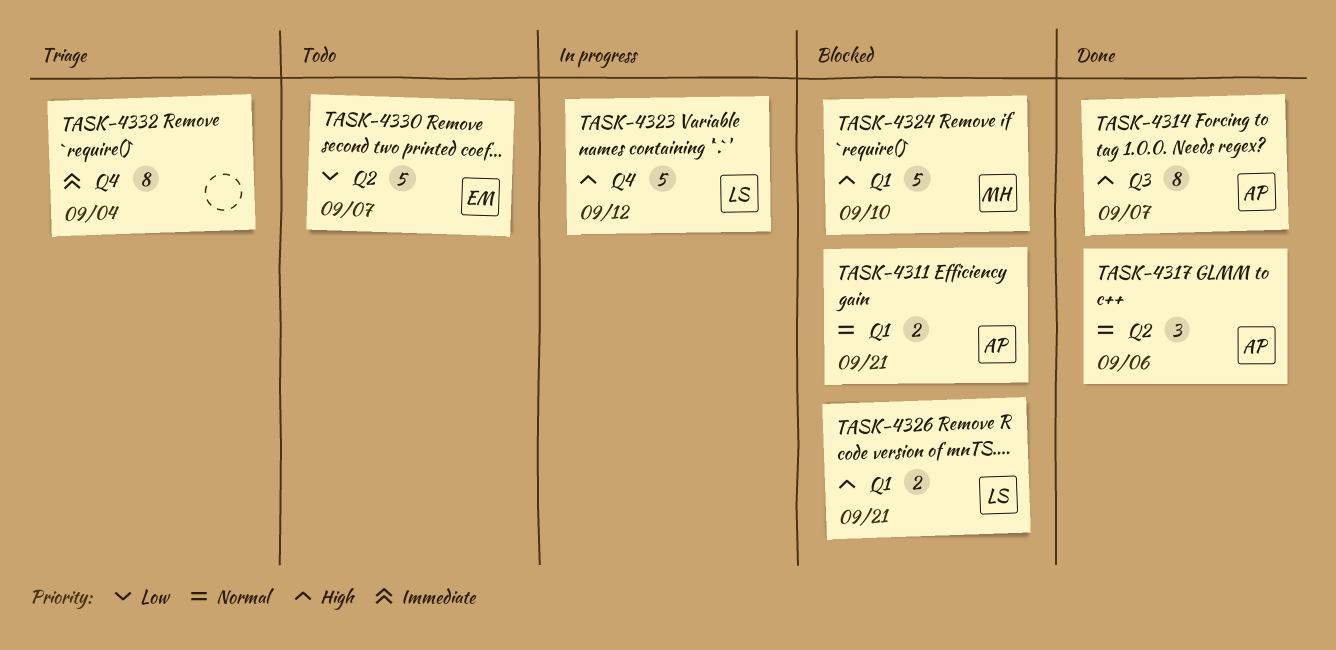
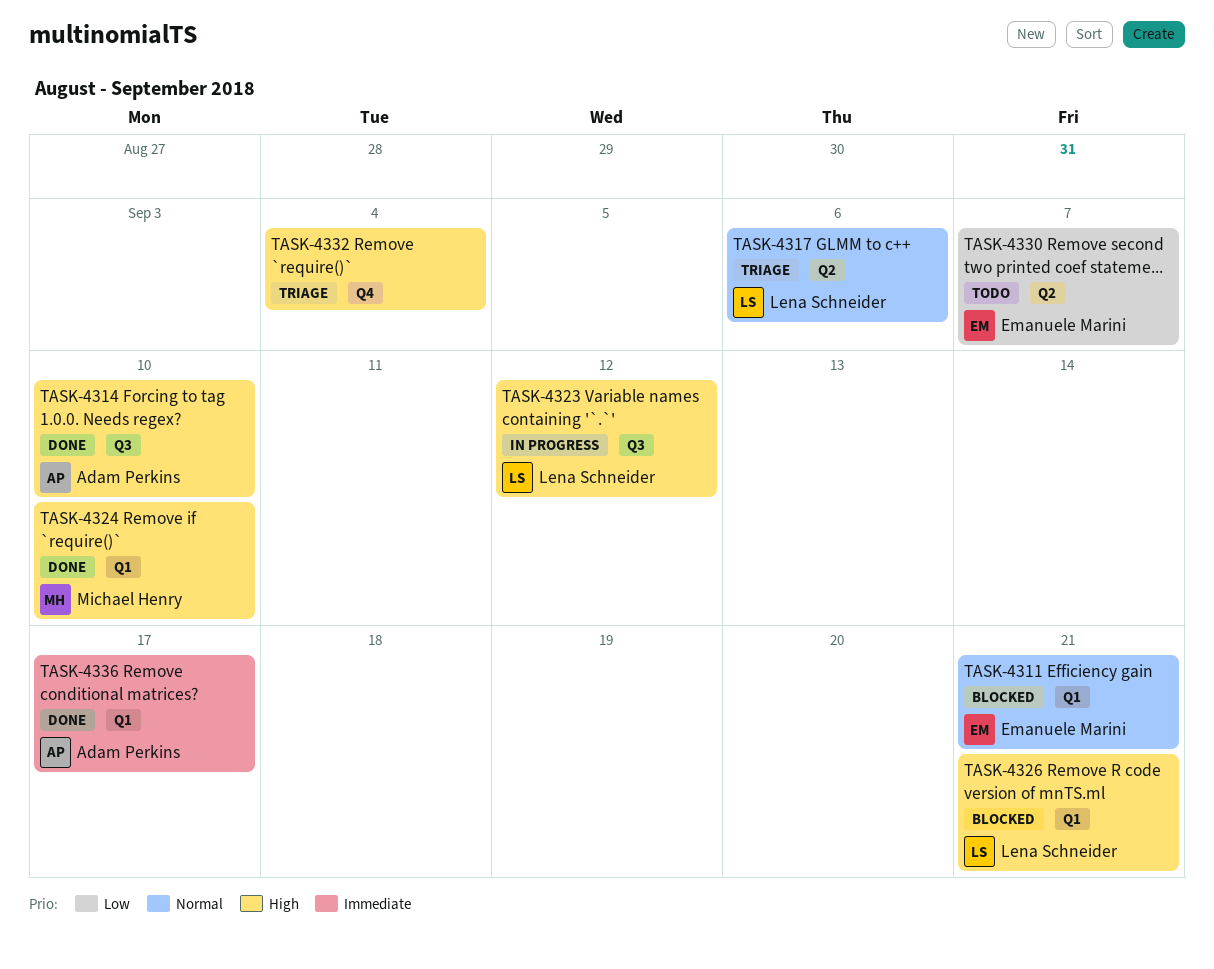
TASK-4311, owner: Adam Perkins -> Emanuele Marini
TASK-4314, due: Sep 7 -> Sep 10
TASK-4317, status: Done -> Triage
TASK-4317, owner: Adam Perkins -> Lena Schneider
TASK-4323, label: Q4 -> Q3
TASK-4324, status: Blocked -> Done
TASK-4332, priority: Immediate -> High
TASK-4336: none -> present

